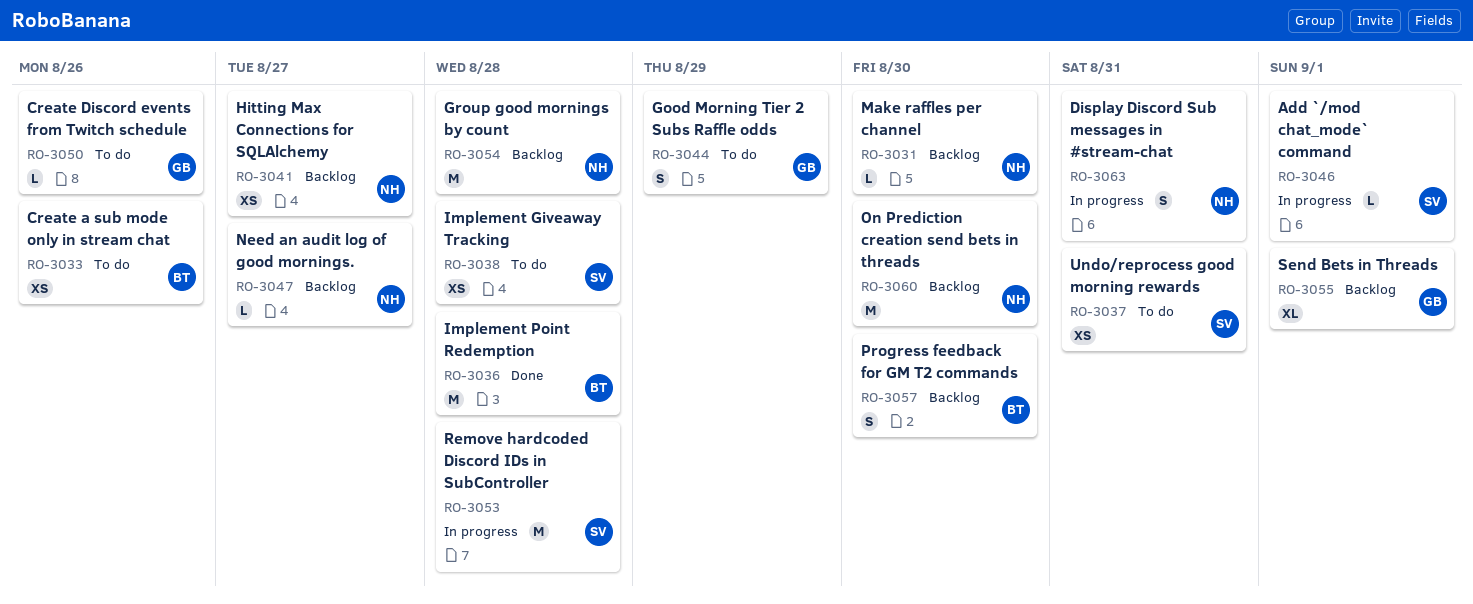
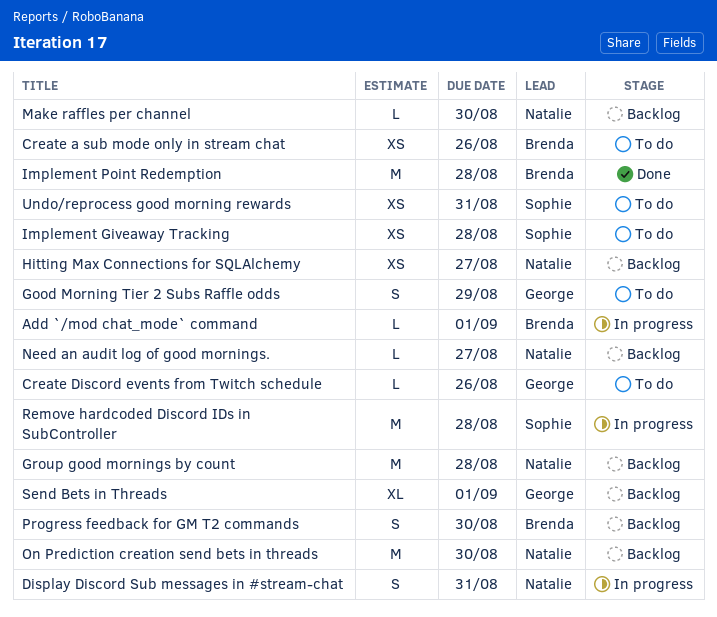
Add `/mod chat_mode` command, owner: Sophie -> Brenda

